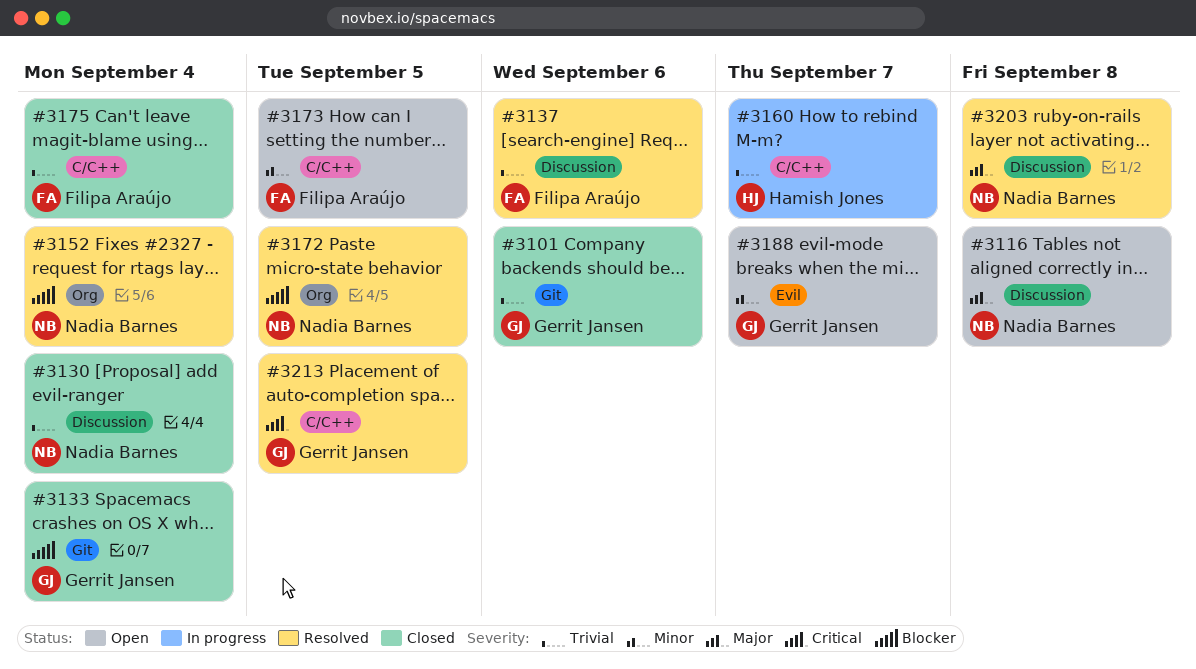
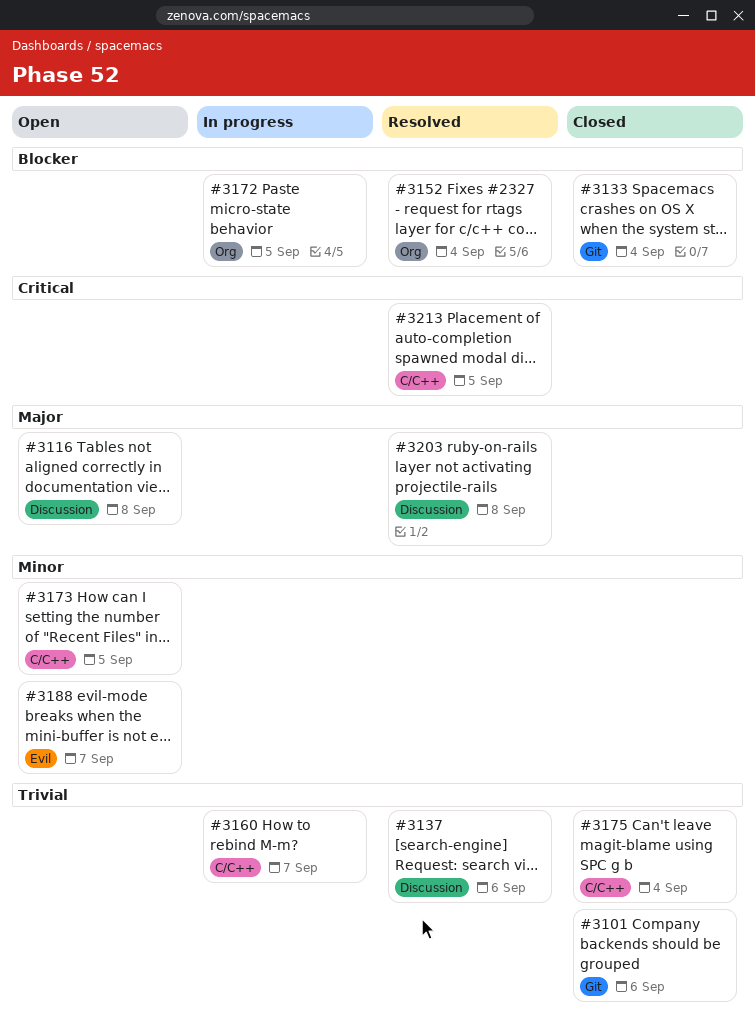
#3130: present -> none
#3172, status: Resolved -> In progress

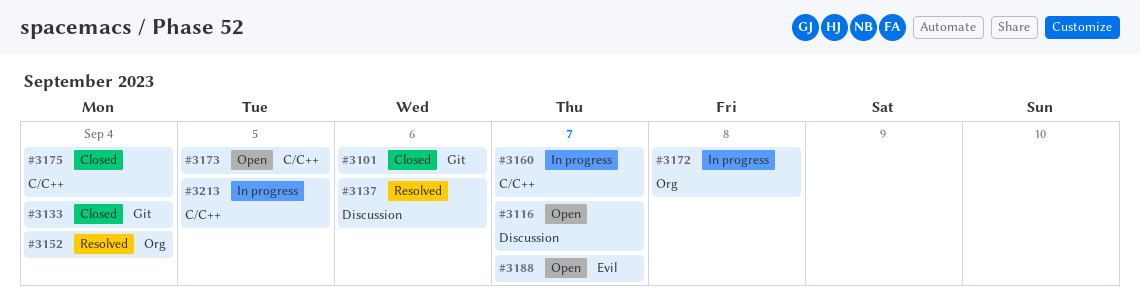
#3116, due: Sep 8 -> Sep 7
#3172, due: Sep 5 -> Sep 8
#3203: present -> none
#3213, status: Resolved -> In progress

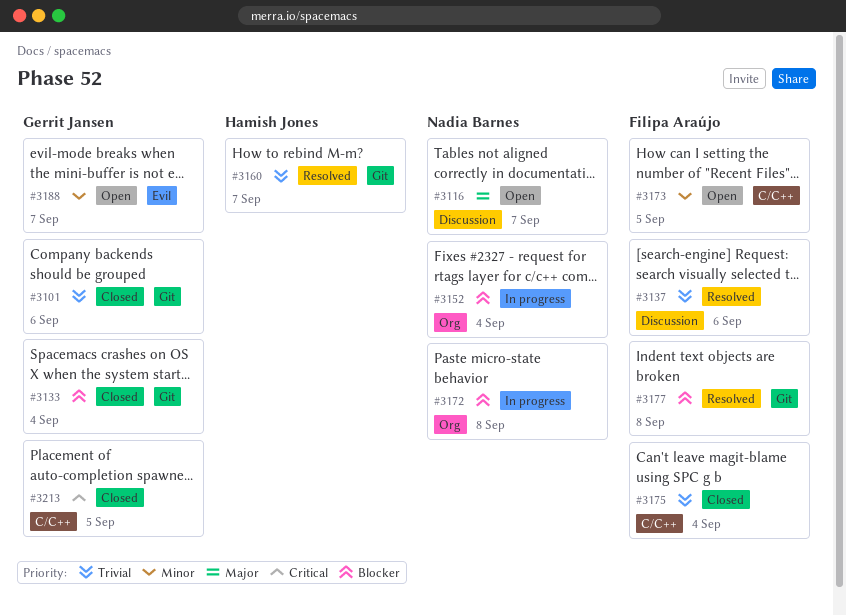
#3152, status: Resolved -> In progress
#3160, status: In progress -> Resolved
#3160, label: C/C++ -> Git
#3177: none -> present
#3213, status: In progress -> Closed

